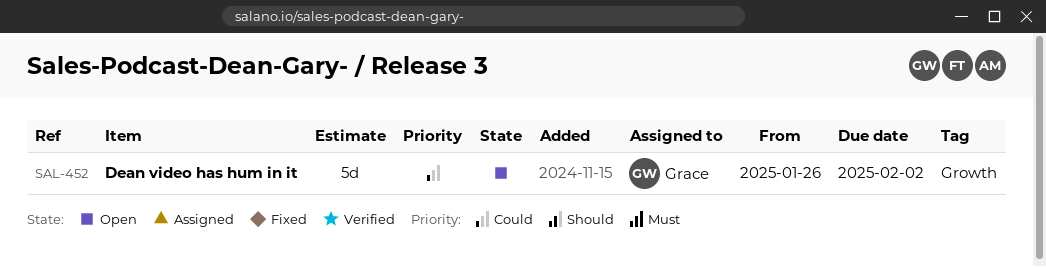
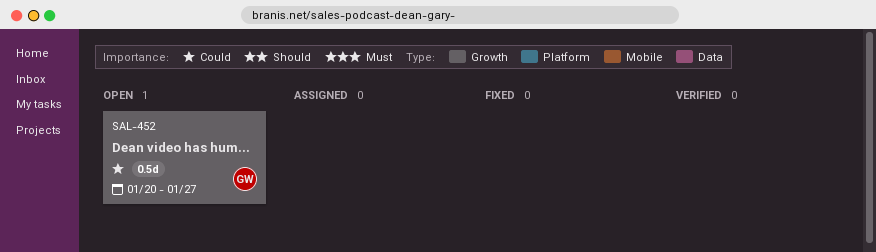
SAL-452, estimate: 5d -> 0.5d
SAL-452, start: Jan 26 -> Jan 20
SAL-452, due: Feb 2 -> Jan 27

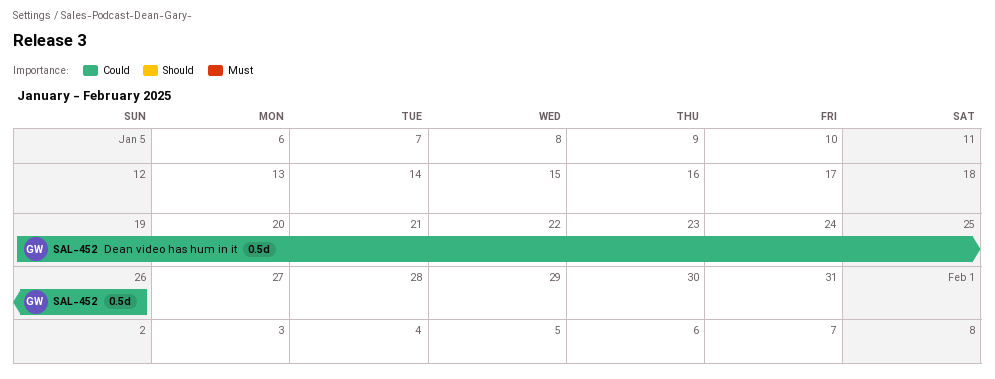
SAL-452, start: Jan 20 -> Jan 19
SAL-452, due: Jan 27 -> Jan 26

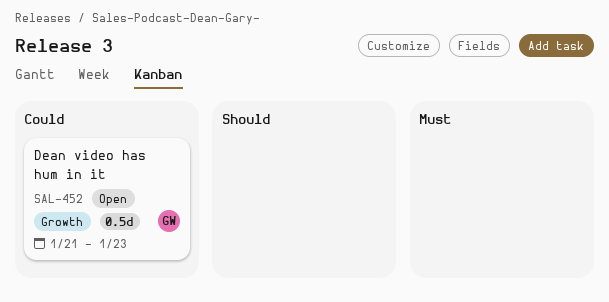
SAL-452, start: Jan 19 -> Jan 21
SAL-452, due: Jan 26 -> Jan 23

